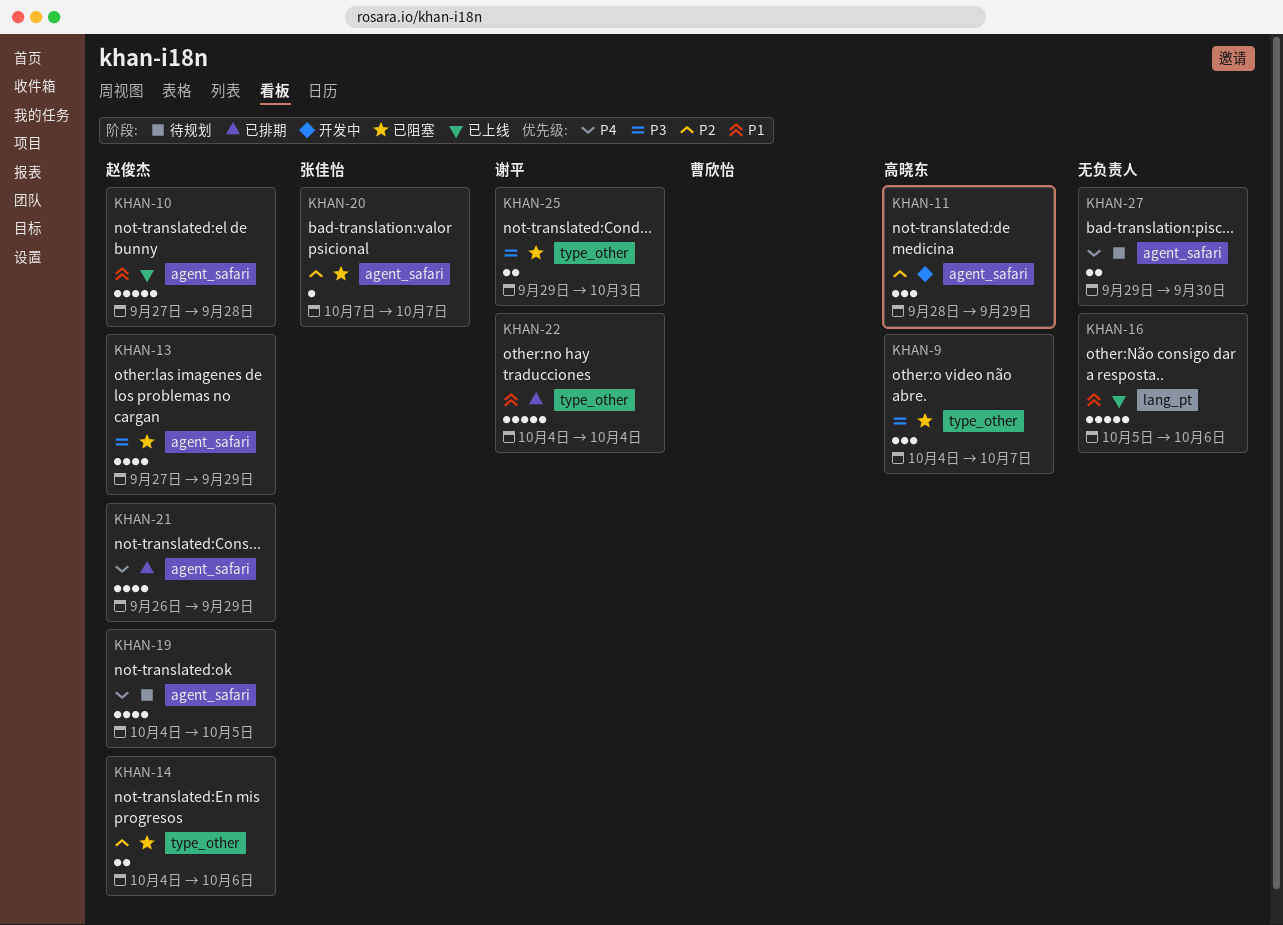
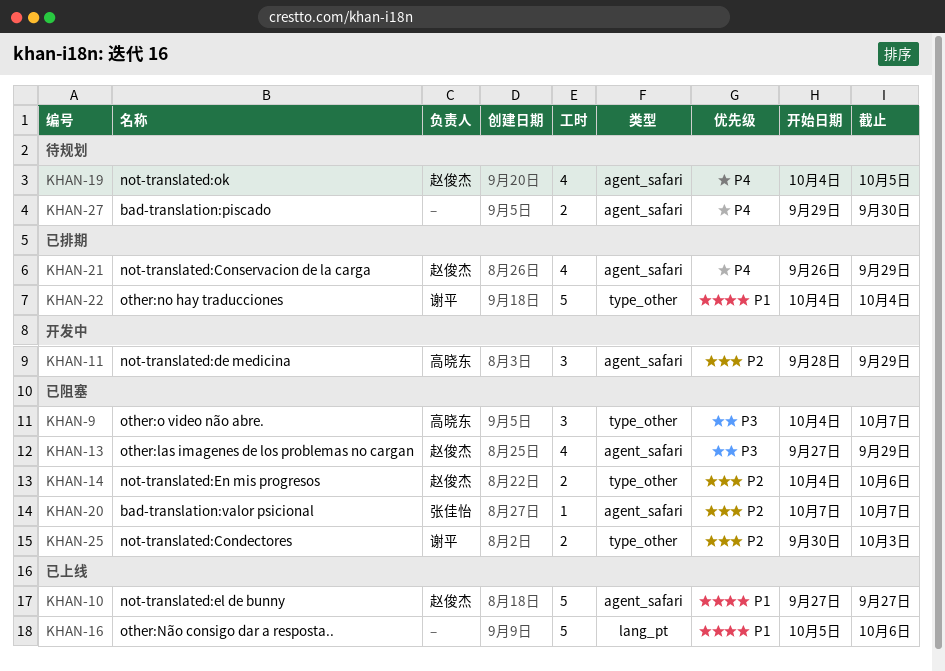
KHAN-10, due: Sep 28 -> Sep 27
KHAN-25, priority: P3 -> P2
KHAN-25, start: Sep 29 -> Sep 30

